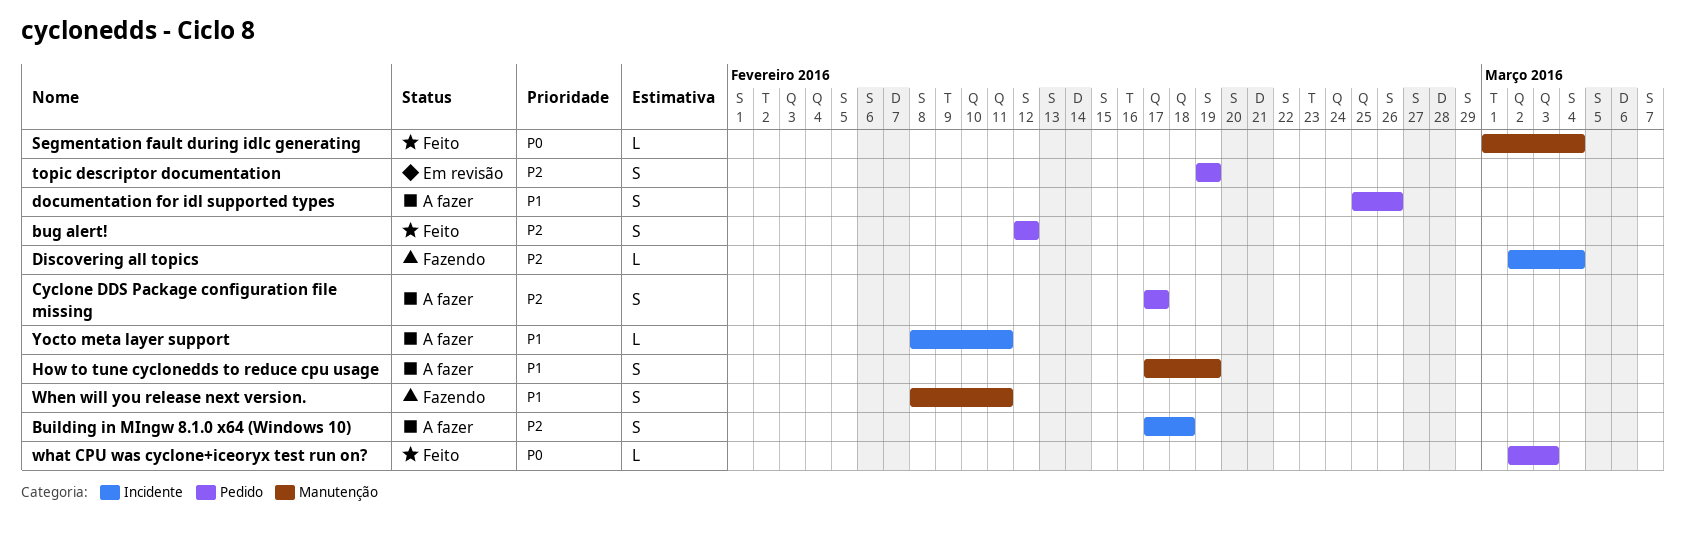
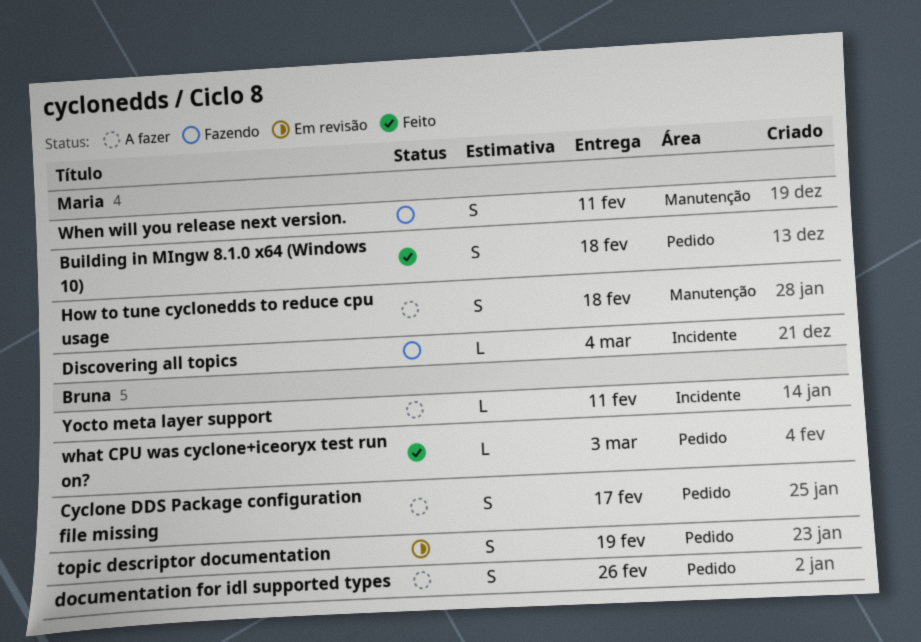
bug alert!: present -> none
Building in MIngw 8.1.0 x64 (Windows 10), status: A fazer -> Feito
Building in MIngw 8.1.0 x64 (Windows 10), label: Incidente -> Pedido
How to tune cyclonedds to reduce cpu usage, due: Feb 19 -> Feb 18
Segmentation fault during idlc generating: present -> none

